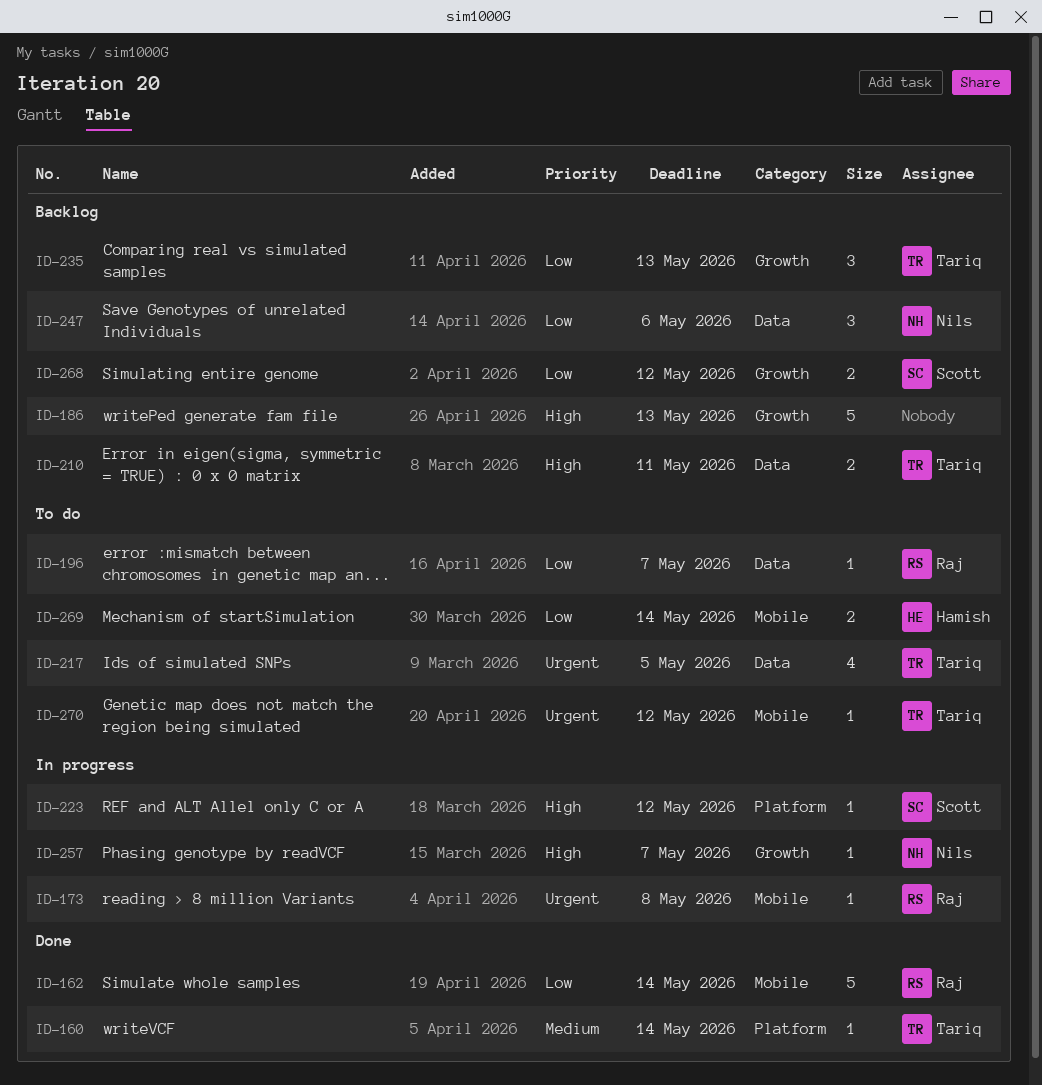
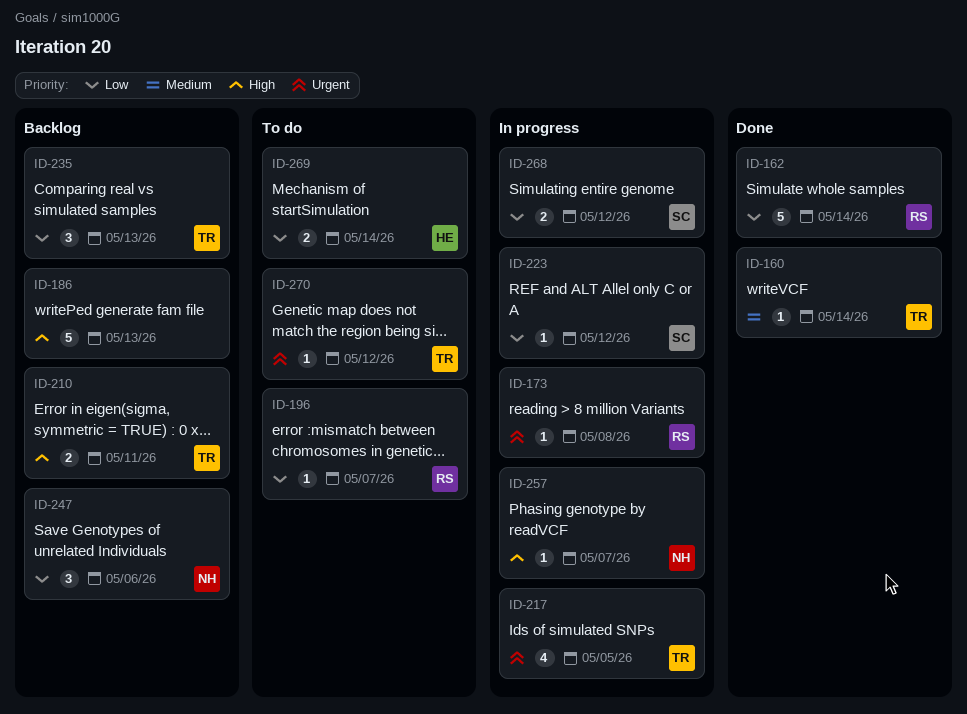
ID-217, status: To do -> In progress
ID-223, priority: High -> Low
ID-268, status: Backlog -> In progress

